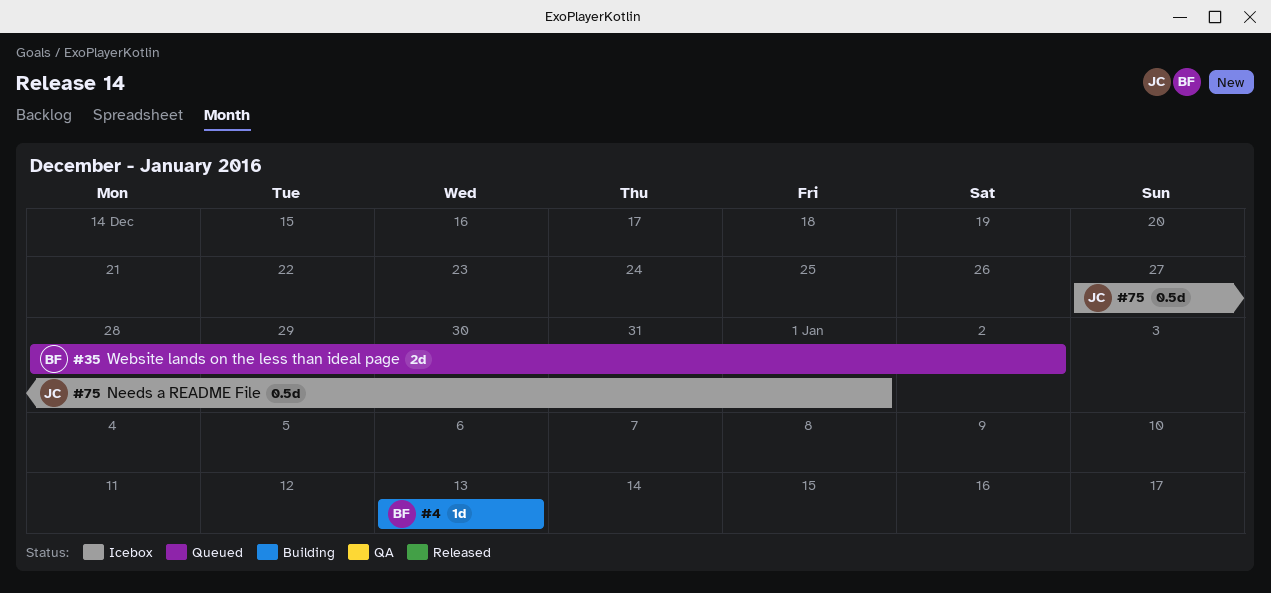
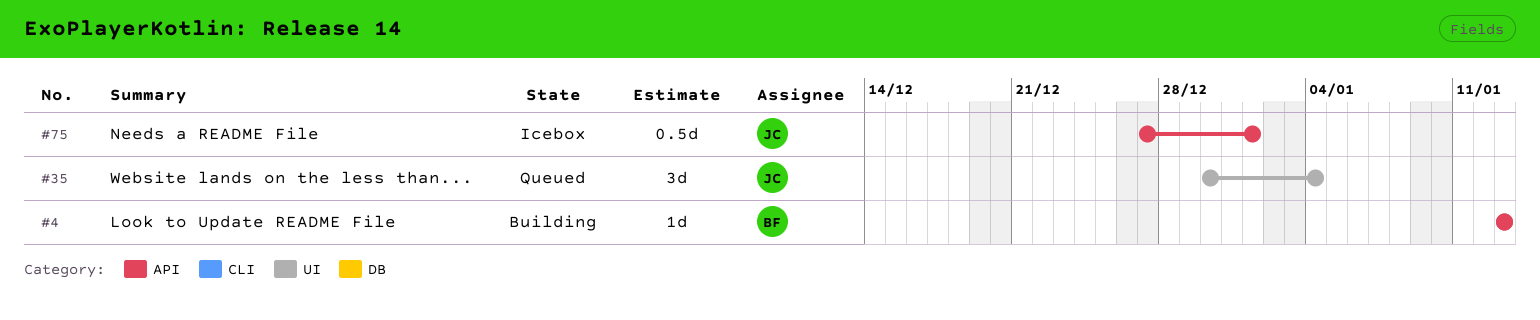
#35, owner: BF -> JC
#35, estimate: 2d -> 3d
#35, start: Dec 28 -> Dec 30
#35, due: Jan 2 -> Jan 4

